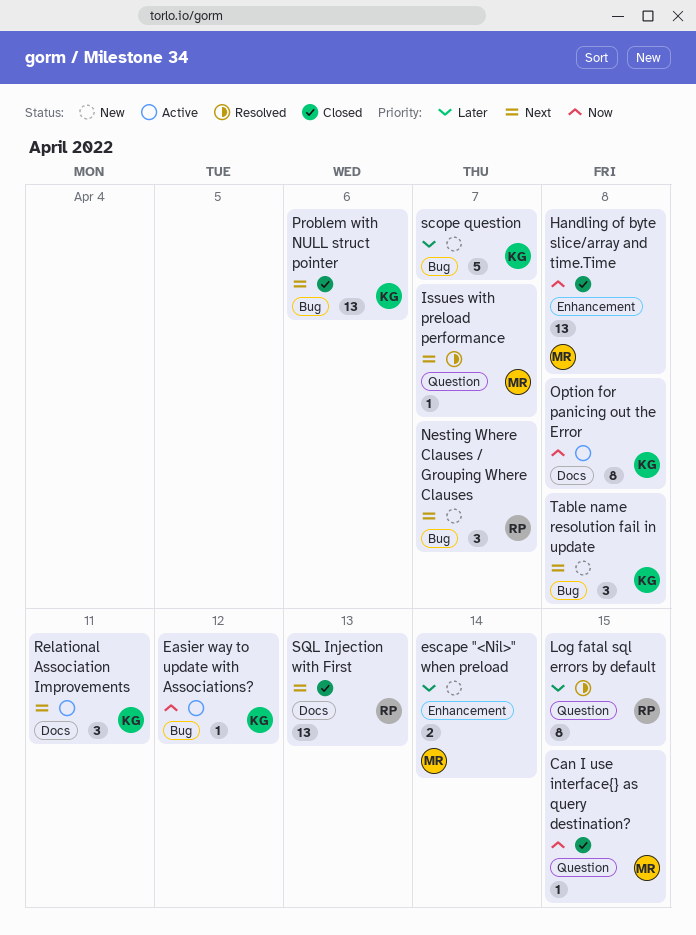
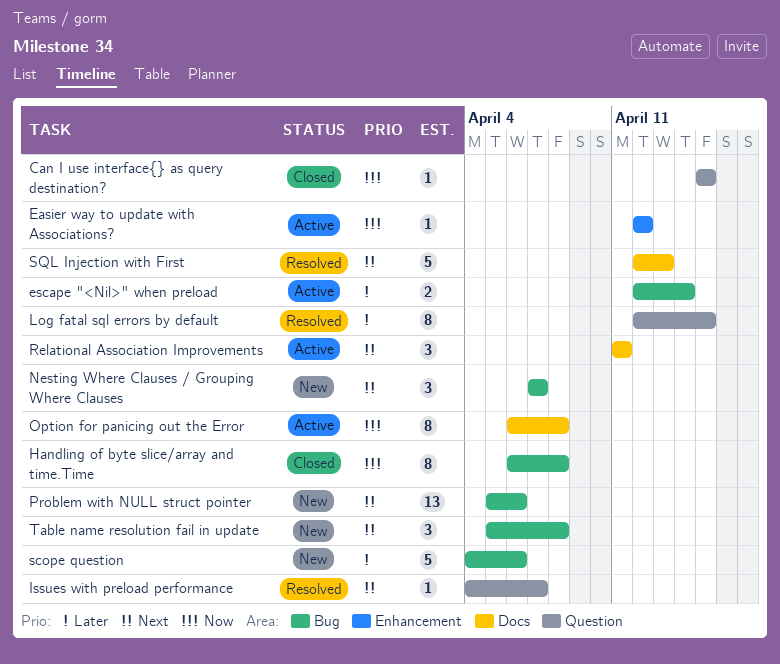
Easier way to update with Associations?, label: Bug -> Enhancement
escape "<Nil>" when preload, status: New -> Active
escape "<Nil>" when preload, label: Enhancement -> Bug
Handling of byte slice/array and time.Time, label: Enhancement -> Bug
Handling of byte slice/array and time.Time, estimate: 13 -> 8
Problem with NULL struct pointer, status: Closed -> New
scope question, due: Apr 7 -> Apr 6
SQL Injection with First, status: Closed -> Resolved
SQL Injection with First, estimate: 13 -> 5

